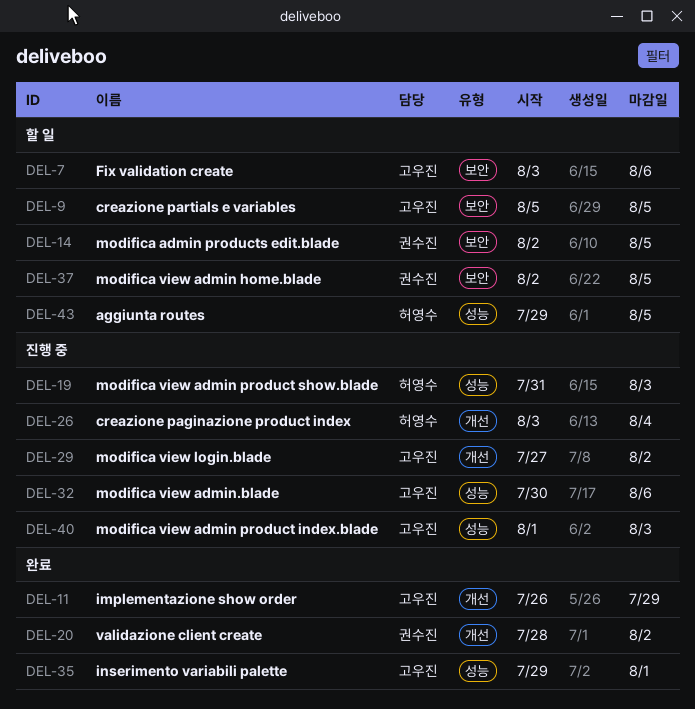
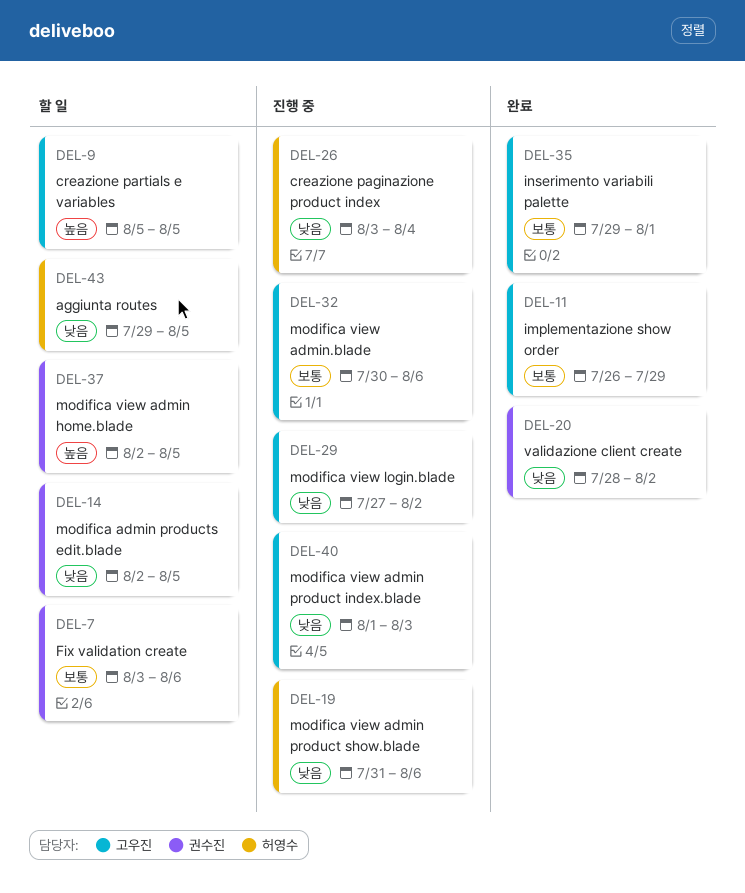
DEL-7, owner: 고우진 -> 권수진
DEL-19, due: Aug 3 -> Aug 6

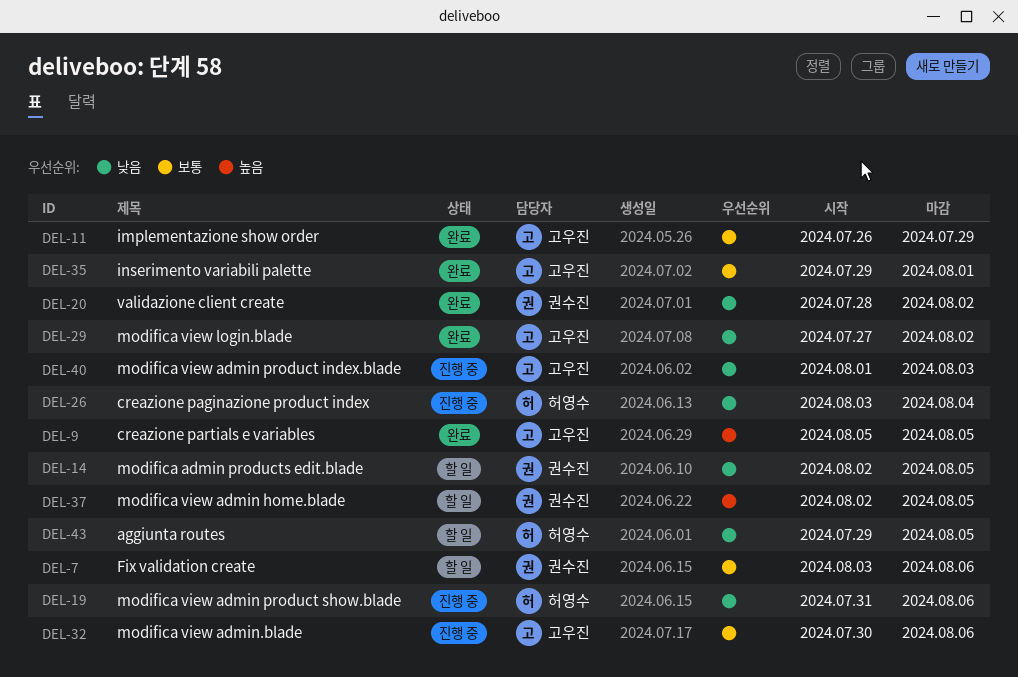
DEL-9, status: 할 일 -> 완료
DEL-29, status: 진행 중 -> 완료

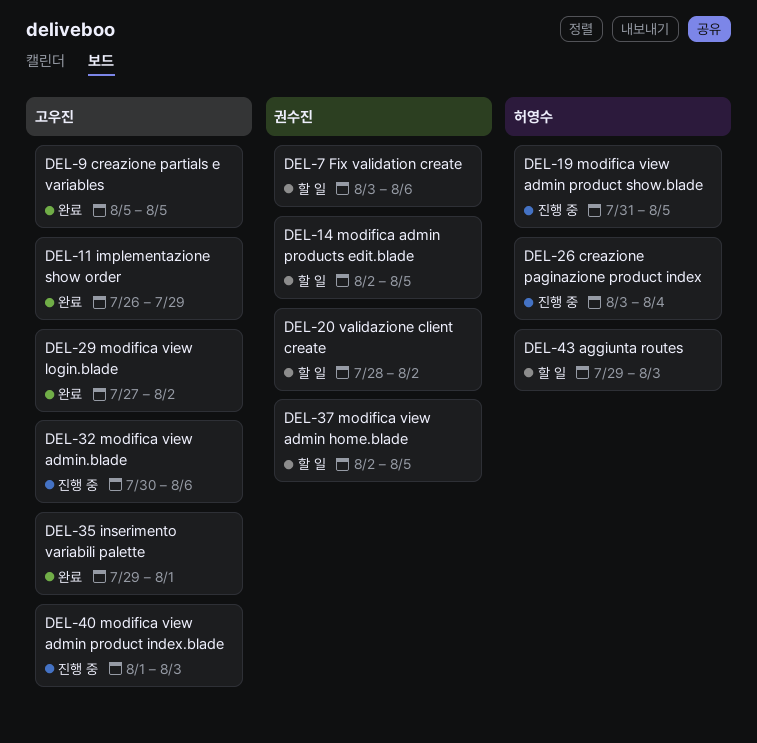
DEL-19, due: Aug 6 -> Aug 5
DEL-20, status: 완료 -> 할 일
DEL-43, due: Aug 5 -> Aug 3

